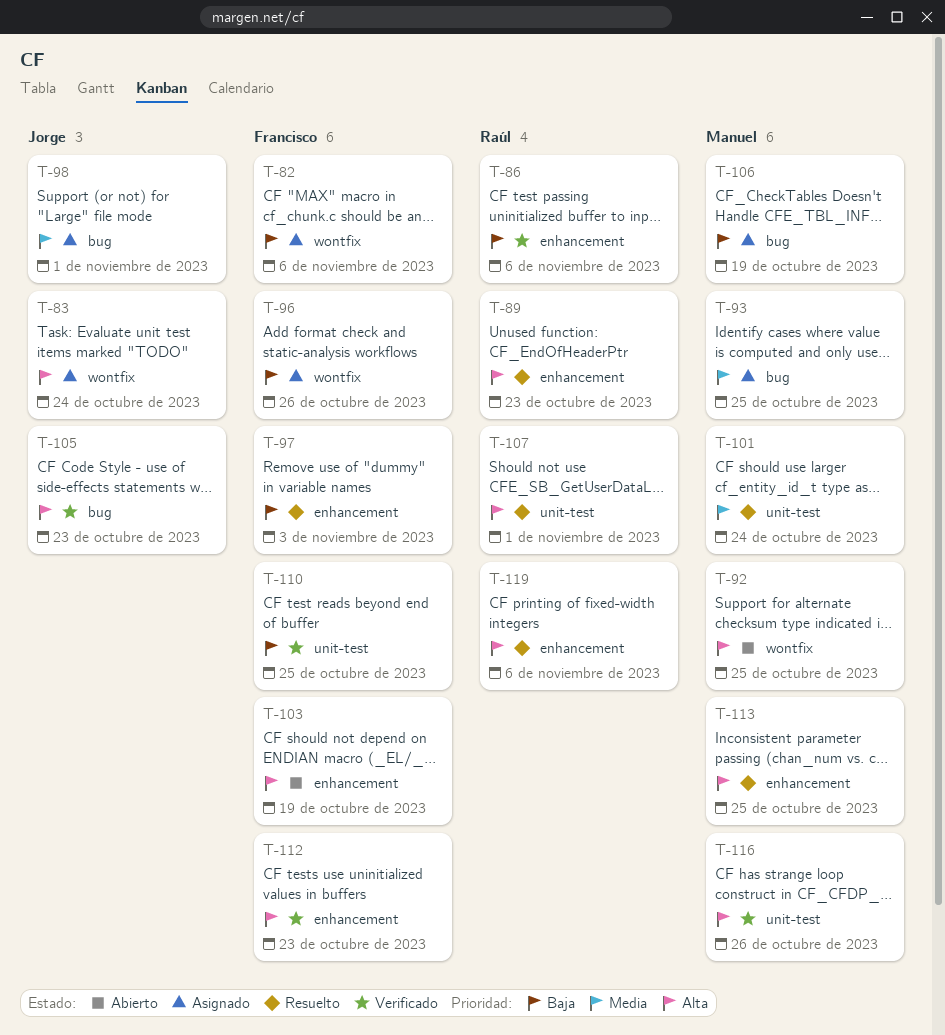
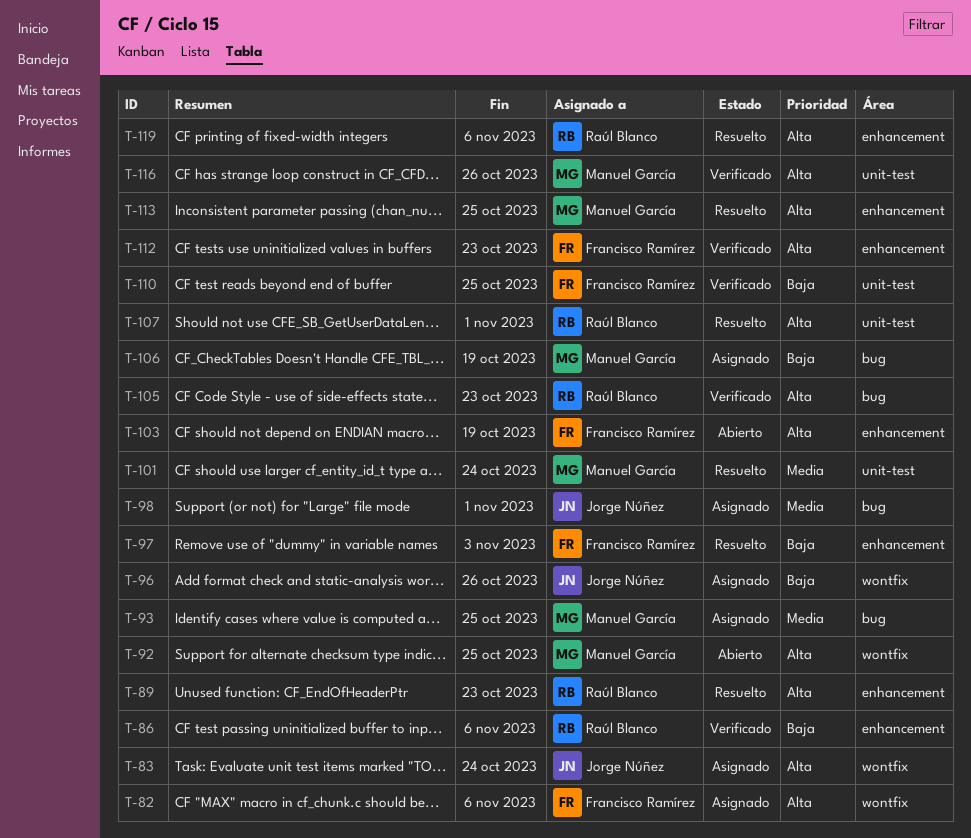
T-82, priority: Baja -> Alta
T-96, owner: Francisco Ramírez -> Jorge Núñez
T-105, owner: Jorge Núñez -> Raúl Blanco

